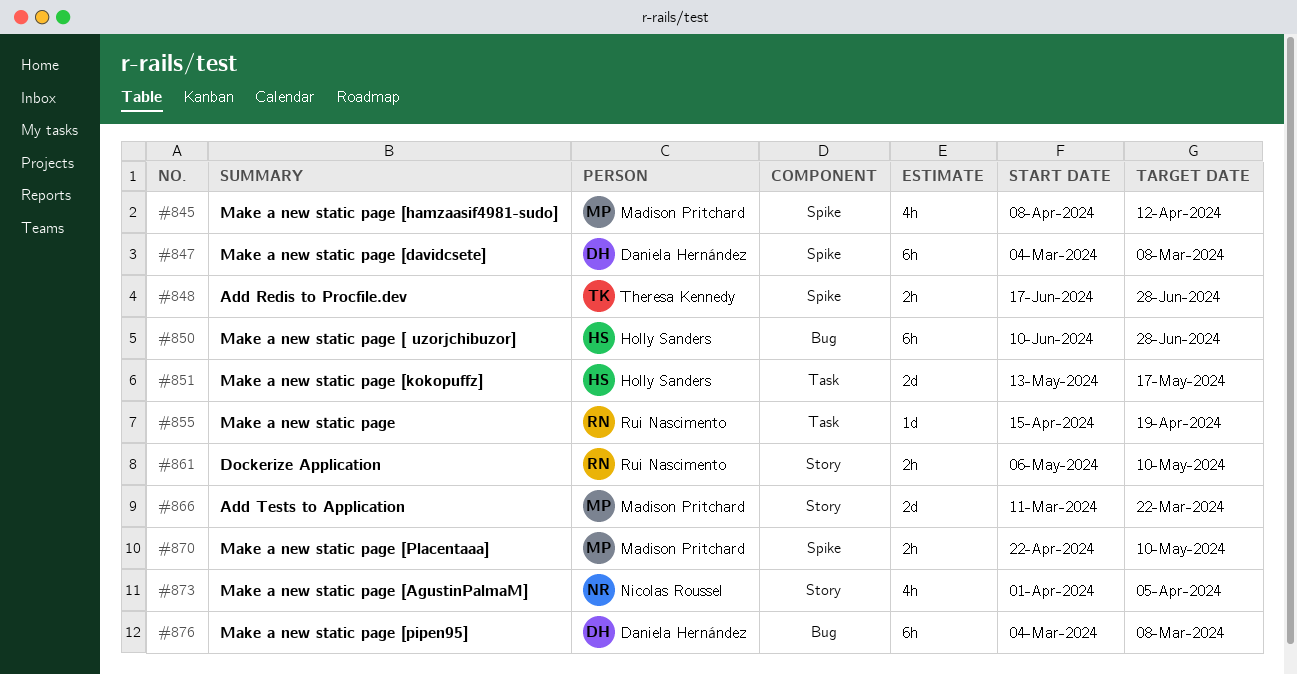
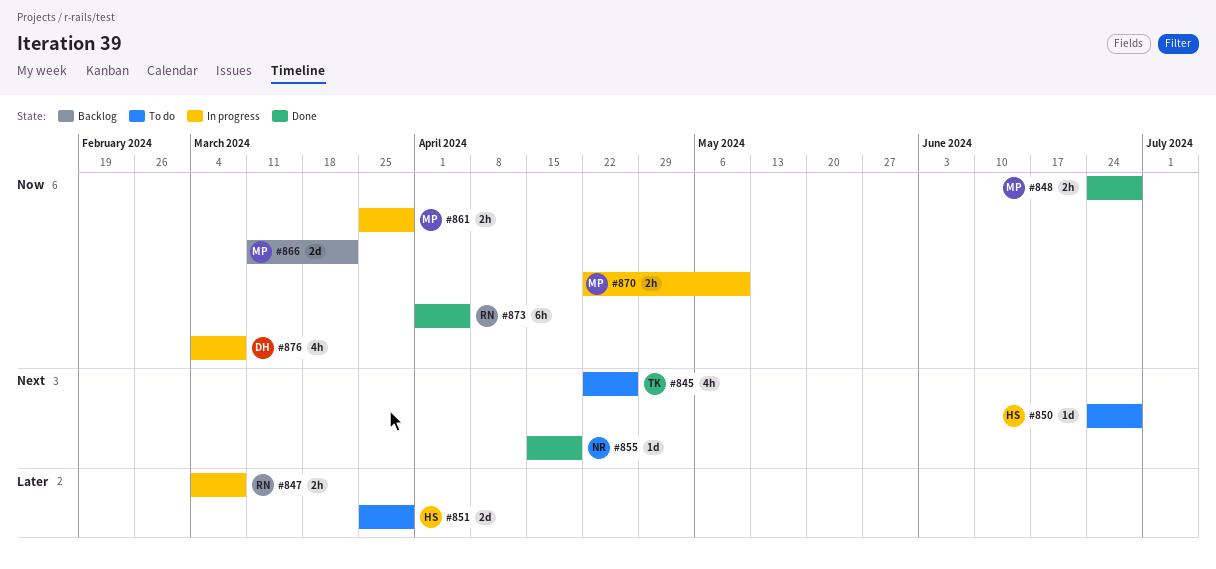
#845, owner: Madison Pritchard -> Theresa Kennedy
#845, start: Apr 8 -> Apr 22
#845, due: Apr 12 -> Apr 26
#847, owner: Daniela Hernández -> Rui Nascimento
#847, estimate: 6h -> 2h
#848, owner: Theresa Kennedy -> Madison Pritchard
#848, start: Jun 17 -> Jun 24
#850, estimate: 6h -> 1d
#850, start: Jun 10 -> Jun 24
#851, start: May 13 -> Mar 25
#851, due: May 17 -> Mar 29
#855, owner: Rui Nascimento -> Nicolas Roussel
#861, owner: Rui Nascimento -> Madison Pritchard
#861, start: May 6 -> Mar 25
#861, due: May 10 -> Mar 29
#873, owner: Nicolas Roussel -> Rui Nascimento
#873, estimate: 4h -> 6h
#876, estimate: 6h -> 4h

